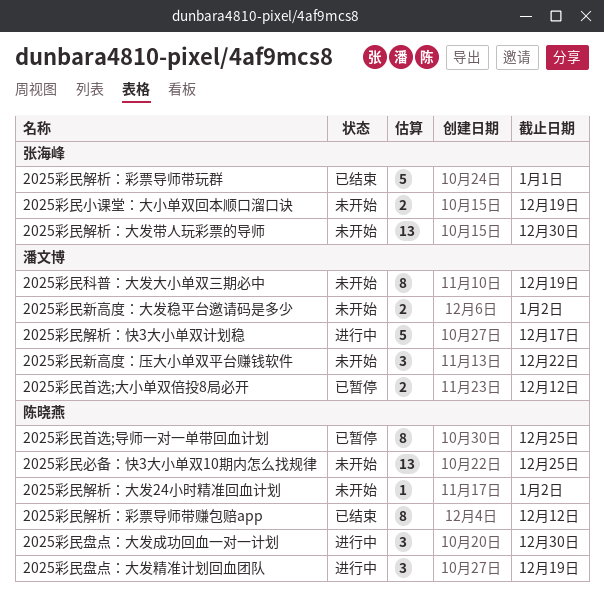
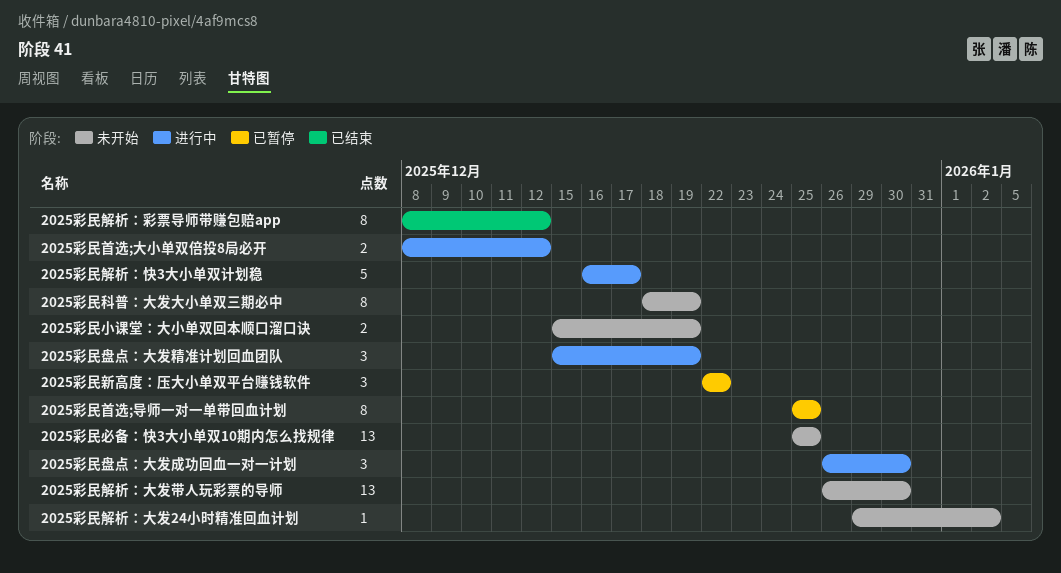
2025彩民新高度：压大小单双平台赚钱软件, status: 未开始 -> 已暂停
2025彩民新高度：大发稳平台邀请码是多少: present -> none
2025彩民解析：彩票导师带玩群: present -> none
2025彩民首选;大小单双倍投8局必开, status: 已暂停 -> 进行中

